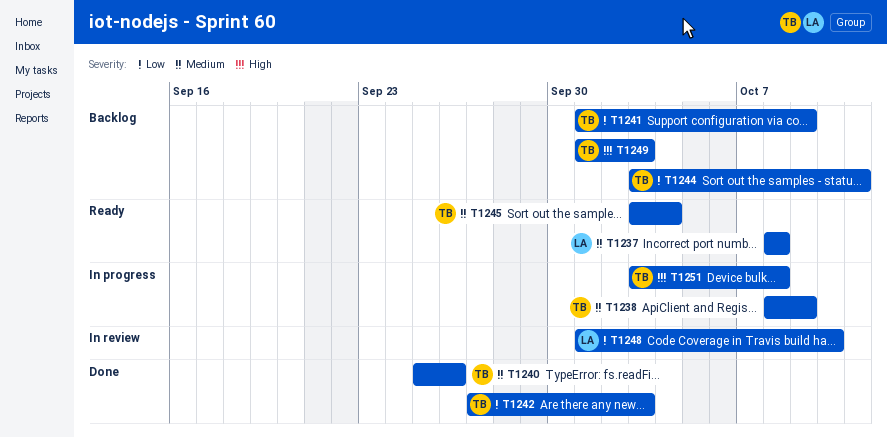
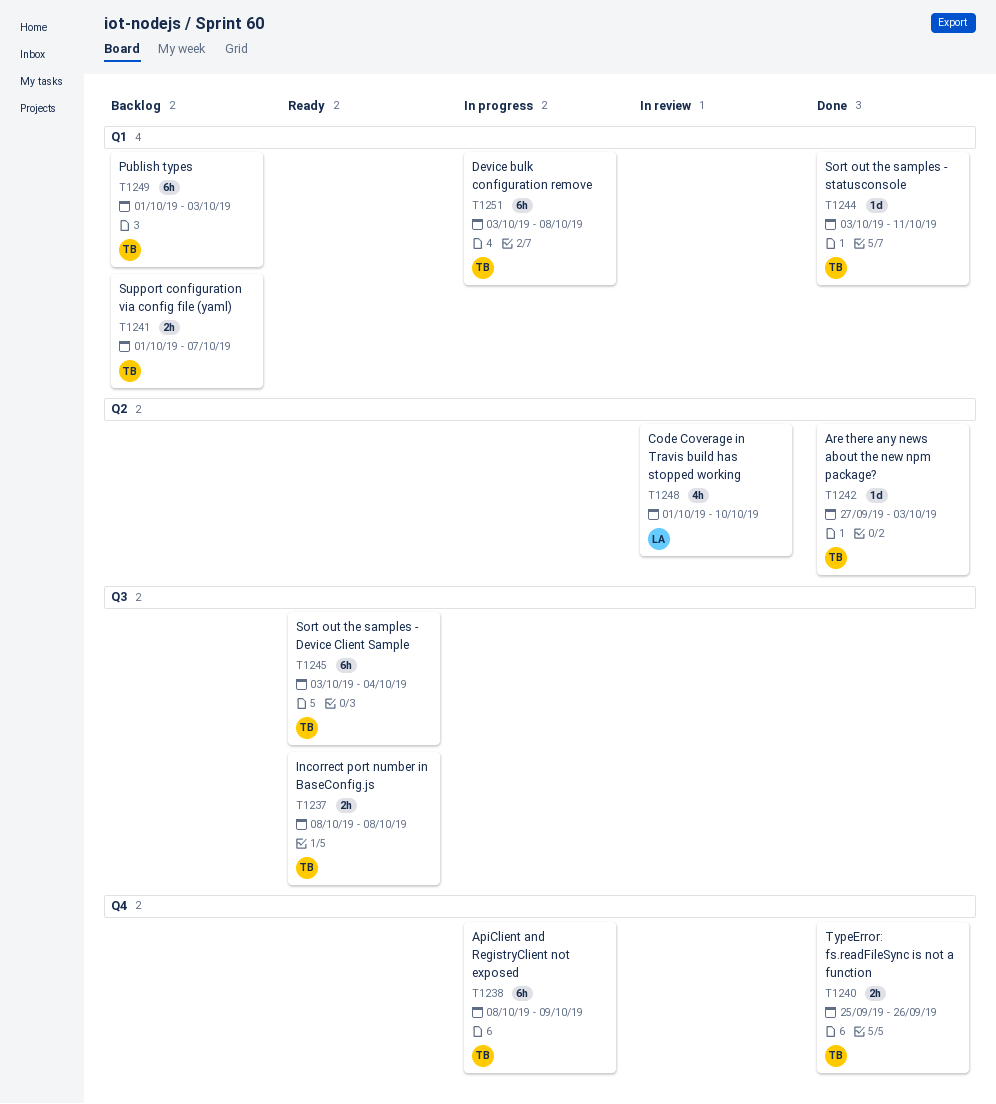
T1237, owner: LA -> TB
T1241, due: Oct 9 -> Oct 7
T1244, status: Backlog -> Done

